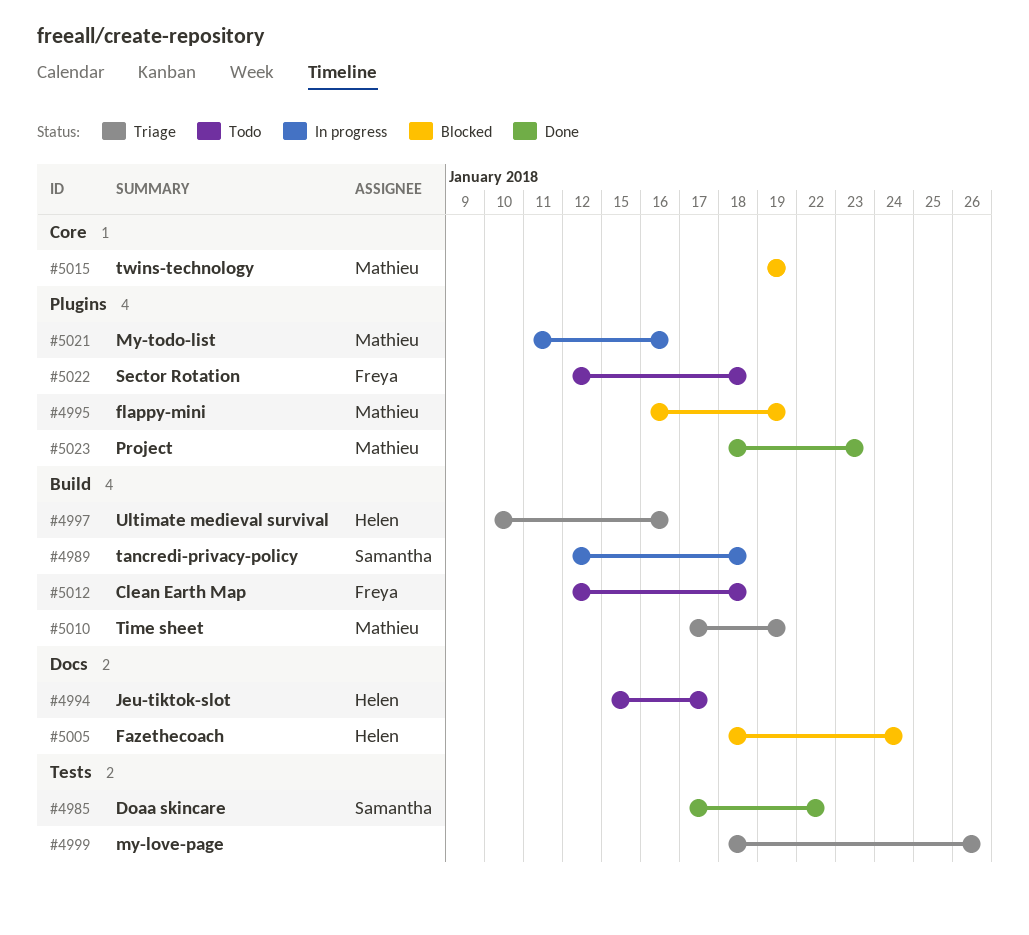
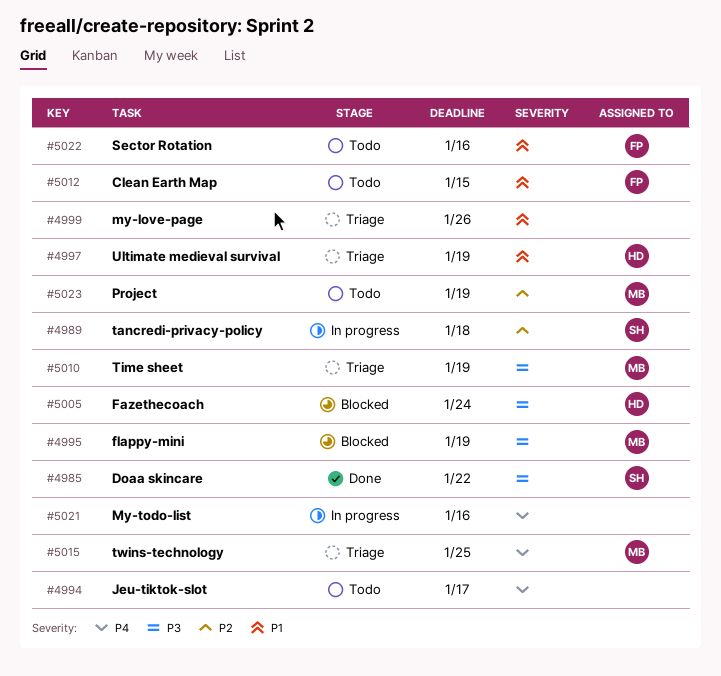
#4994, owner: Helen -> none
#4997, due: Jan 16 -> Jan 19
#5012, due: Jan 18 -> Jan 15
#5015, status: Blocked -> Triage
#5015, due: Jan 19 -> Jan 25
#5021, owner: Mathieu -> none
#5022, due: Jan 18 -> Jan 16
#5023, status: Done -> Todo
#5023, due: Jan 23 -> Jan 19

